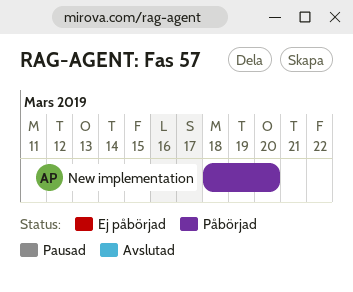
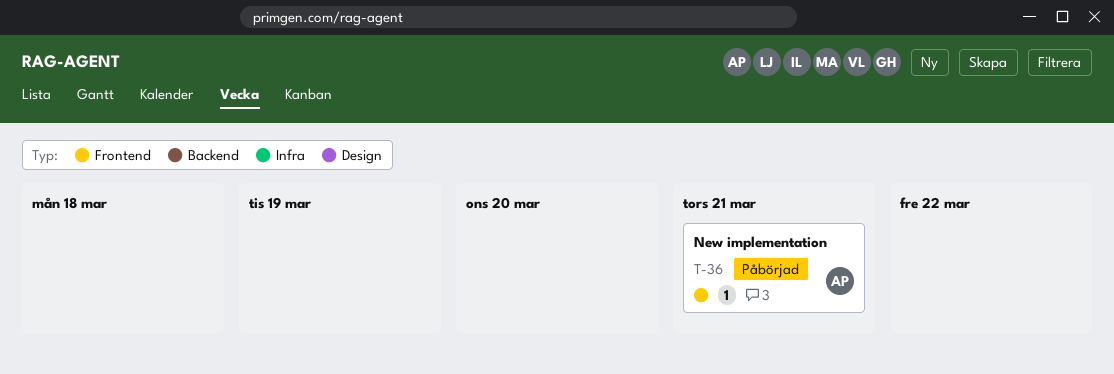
New implementation, due: Mar 20 -> Mar 21

